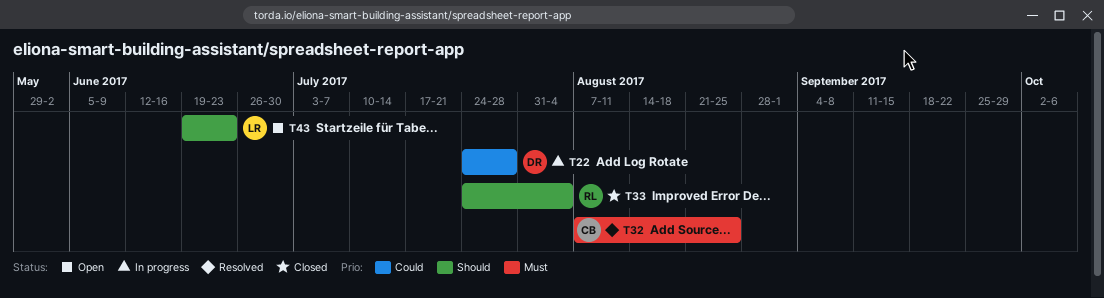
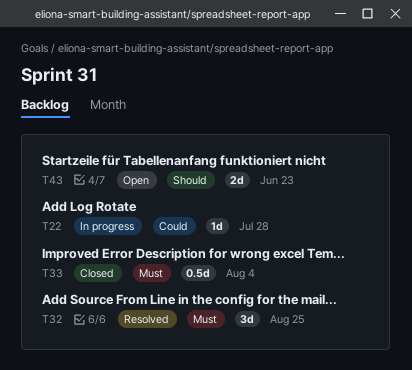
T33, priority: Should -> Must

